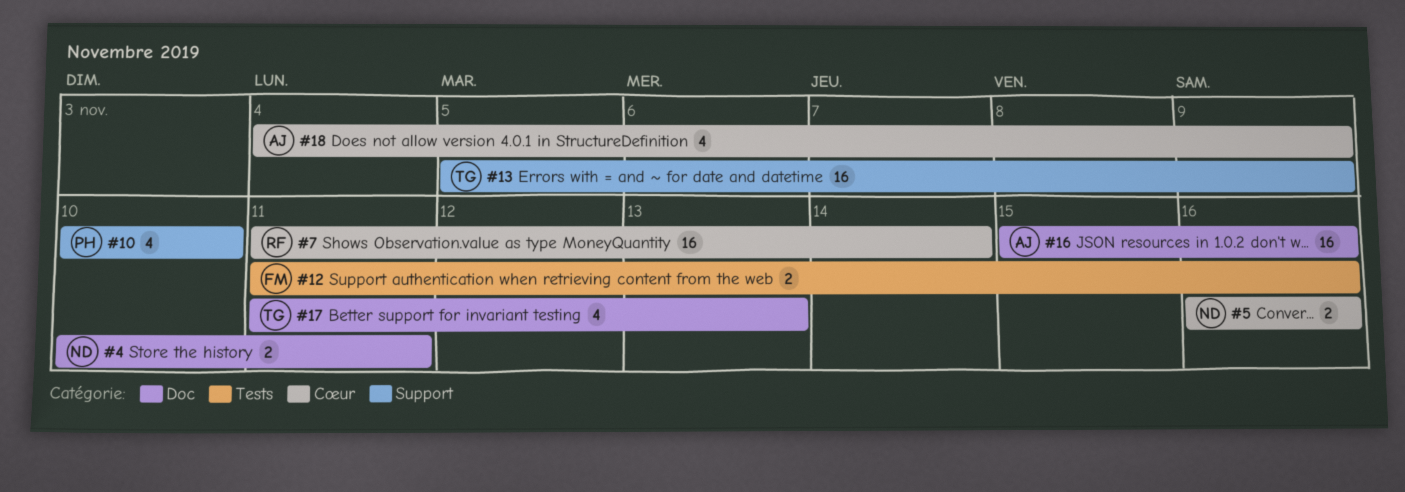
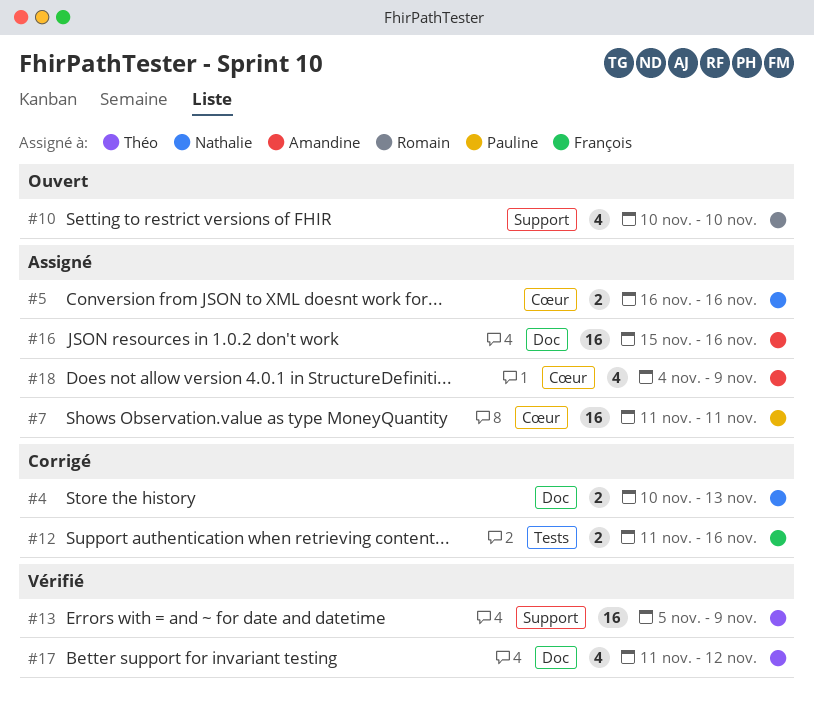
#4, due: Nov 11 -> Nov 13
#7, owner: Romain -> Pauline
#7, due: Nov 14 -> Nov 11
#10, owner: Pauline -> Romain
#17, due: Nov 13 -> Nov 12

